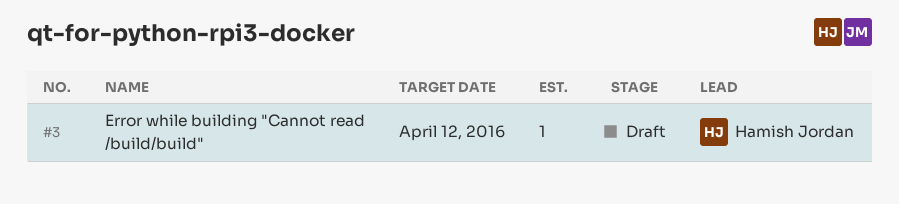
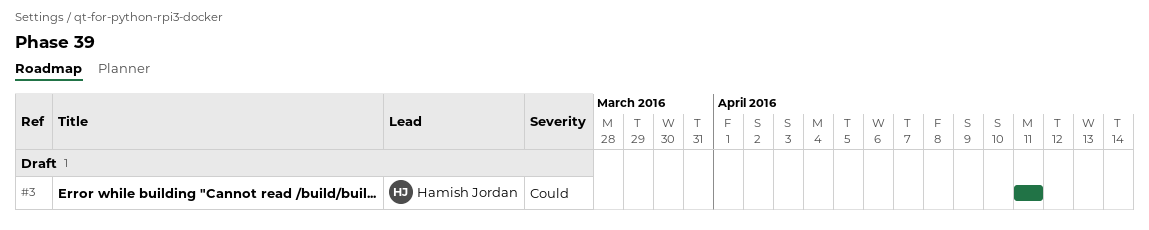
#3, due: Apr 12 -> Apr 11

